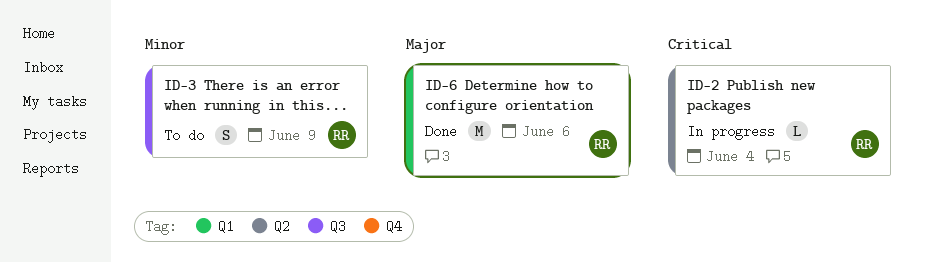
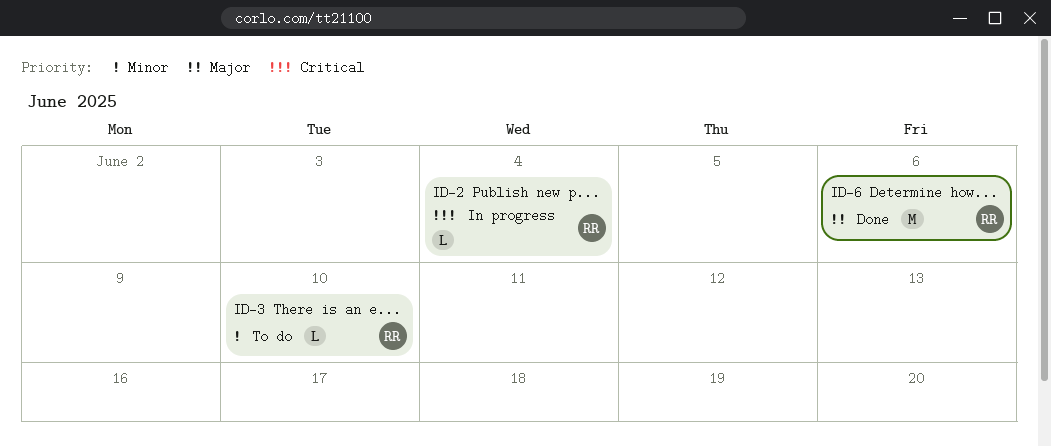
ID-3, estimate: S -> L
ID-3, due: Jun 9 -> Jun 10

